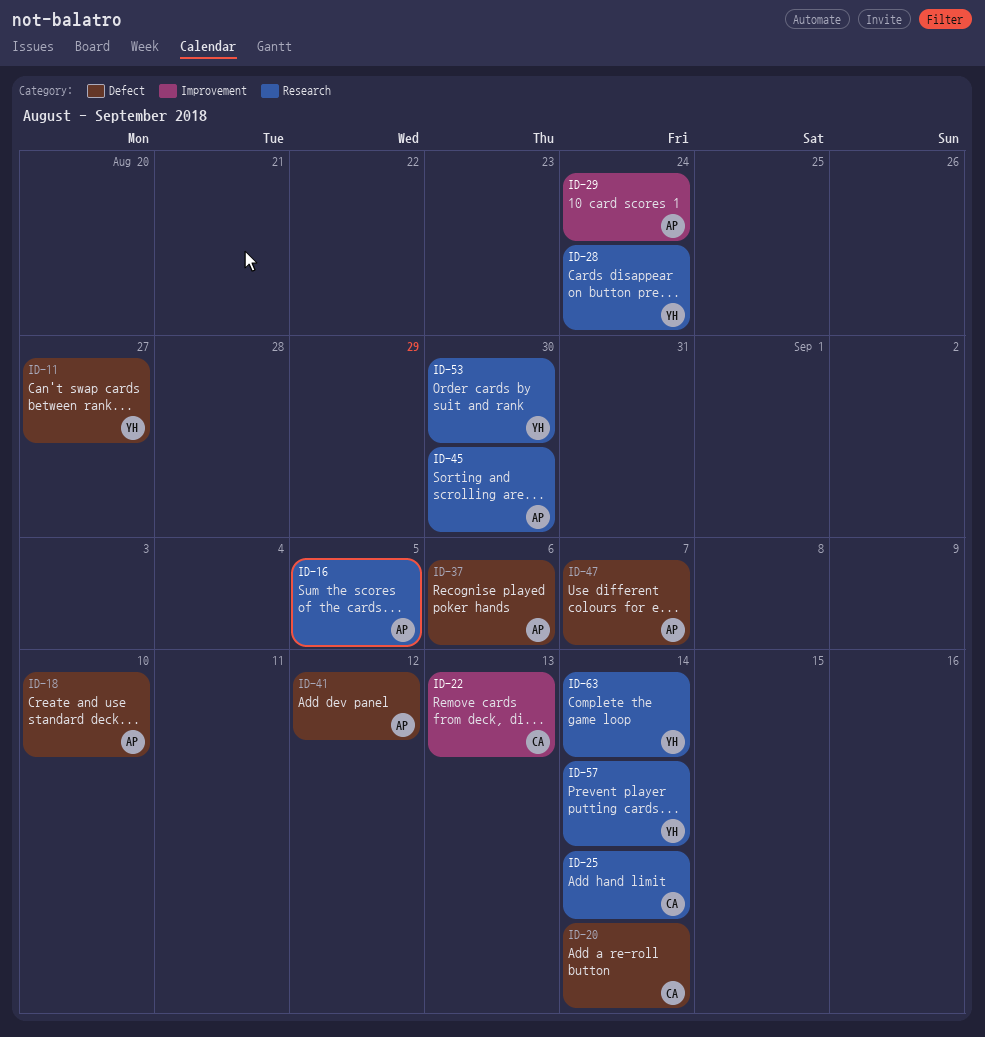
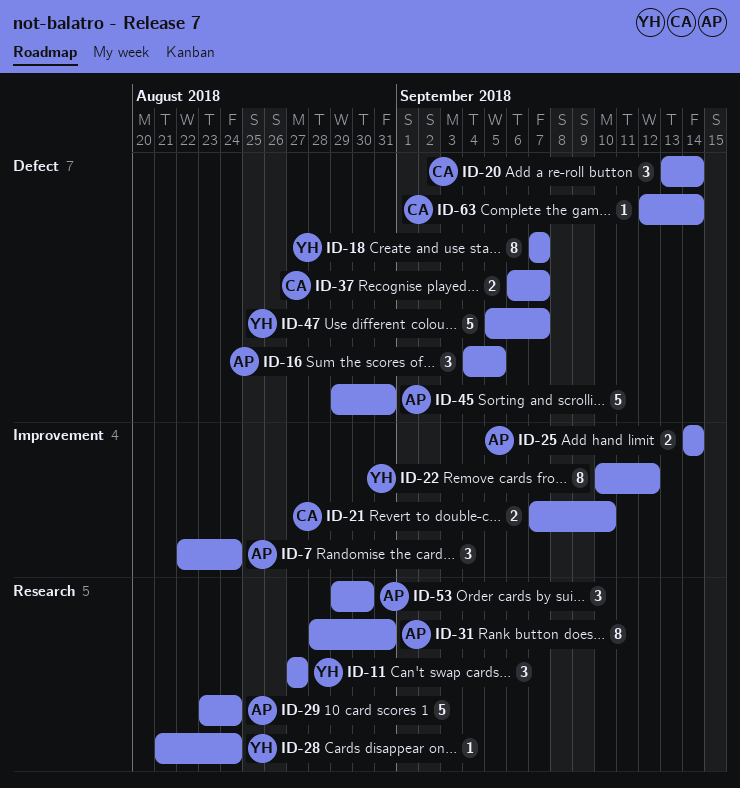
ID-7: none -> present
ID-11, label: Defect -> Research
ID-16, label: Research -> Defect
ID-18, owner: AP -> YH
ID-18, due: Sep 10 -> Sep 7
ID-21: none -> present
ID-22, owner: CA -> YH
ID-22, due: Sep 13 -> Sep 12
ID-25, owner: CA -> AP
ID-25, label: Research -> Improvement
ID-29, label: Improvement -> Research
ID-31: none -> present
ID-37, owner: AP -> CA
ID-37, due: Sep 6 -> Sep 7
ID-41: present -> none
ID-45, label: Research -> Defect
ID-45, due: Aug 30 -> Aug 31
ID-47, owner: AP -> YH
ID-53, owner: YH -> AP
ID-57: present -> none
ID-63, owner: YH -> CA
ID-63, label: Research -> Defect

